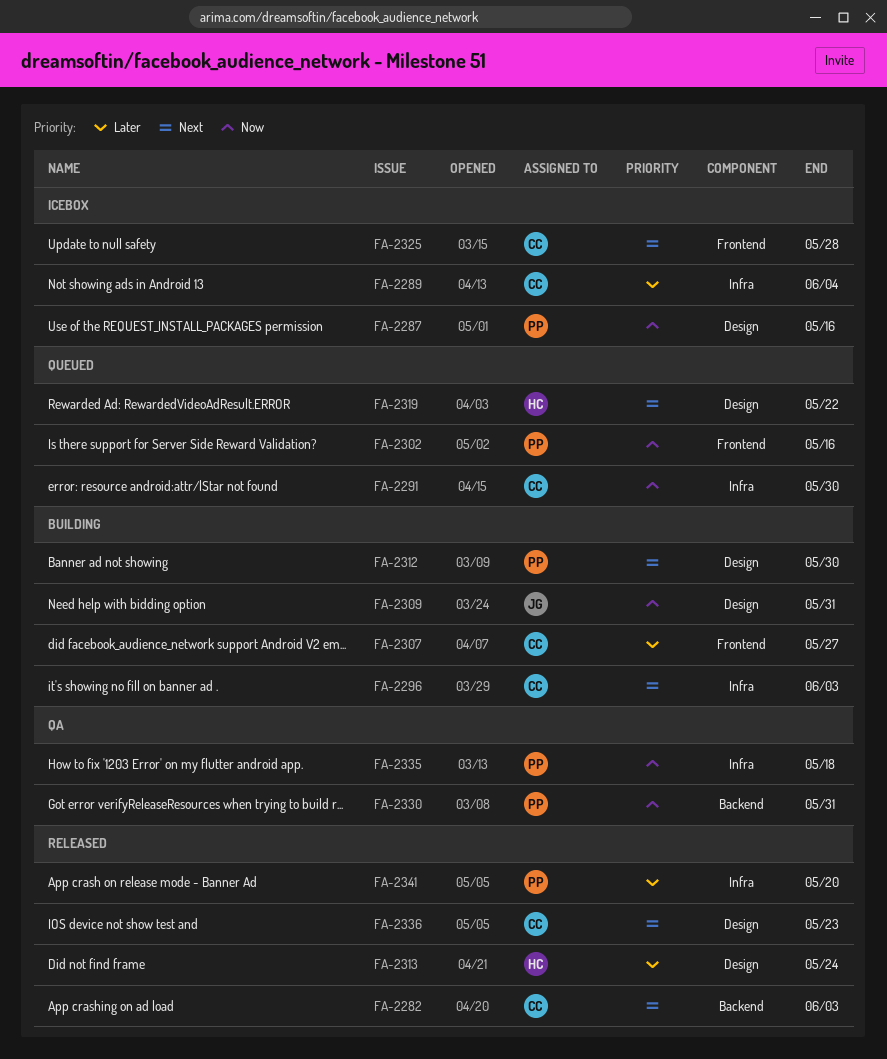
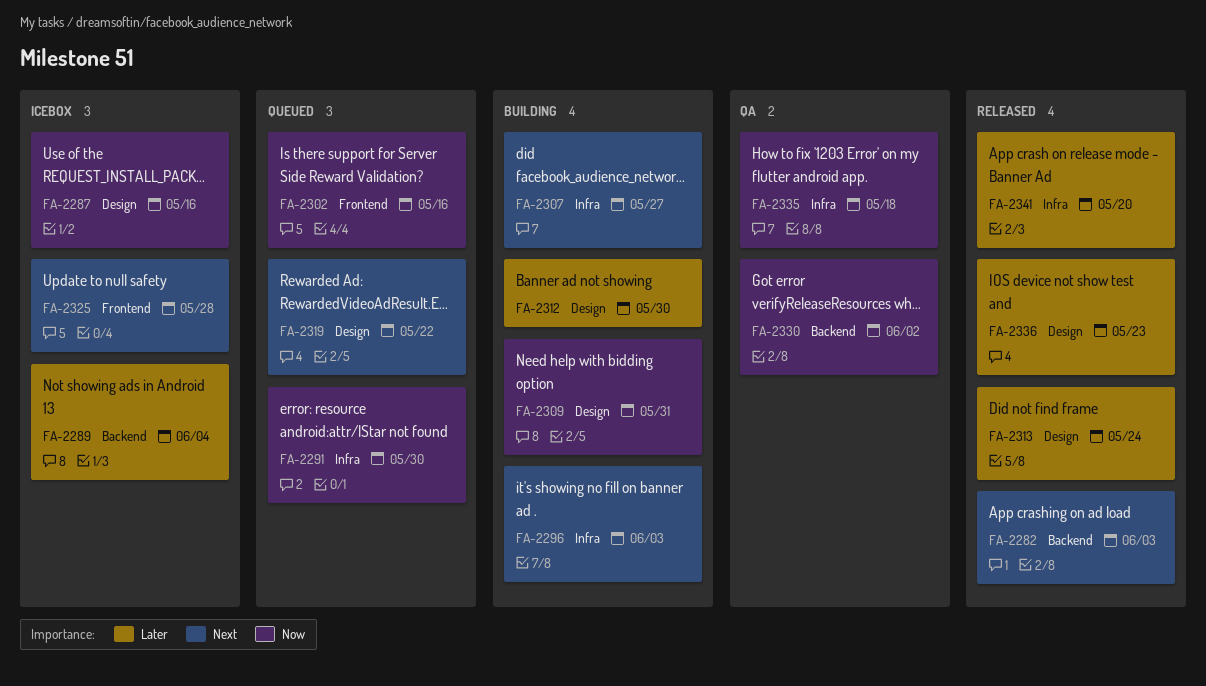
FA-2289, label: Infra -> Backend
FA-2307, priority: Later -> Next
FA-2307, label: Frontend -> Infra
FA-2312, priority: Next -> Later
FA-2330, due: May 31 -> Jun 2
FA-2336, priority: Next -> Later

